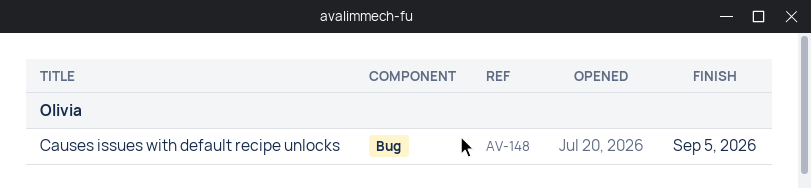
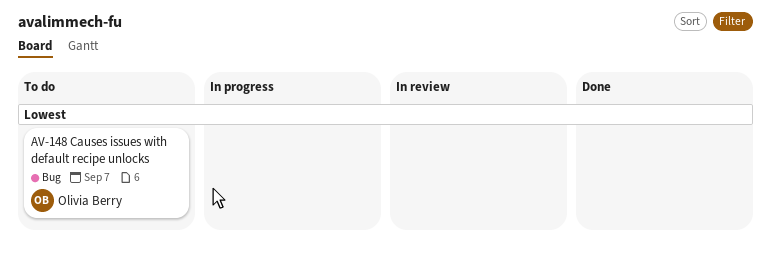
AV-148, due: Sep 5 -> Sep 7

